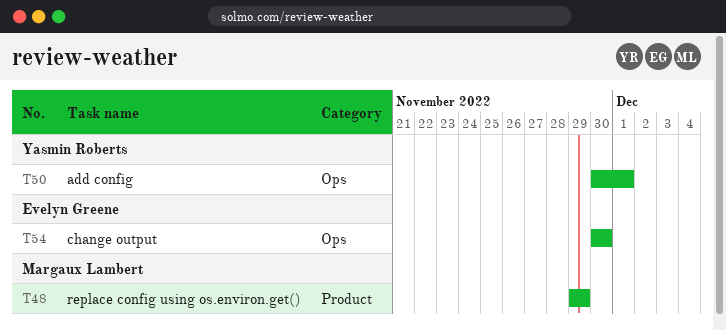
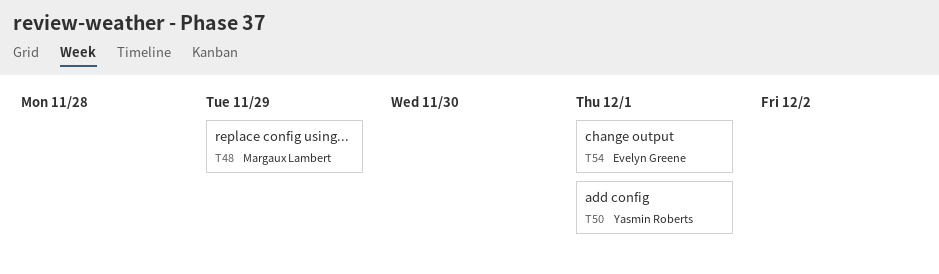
T54, due: Nov 30 -> Dec 1

